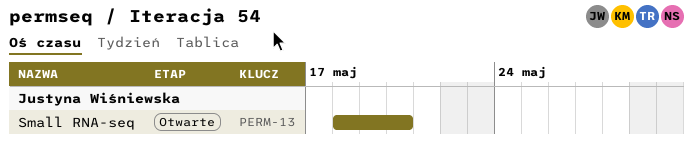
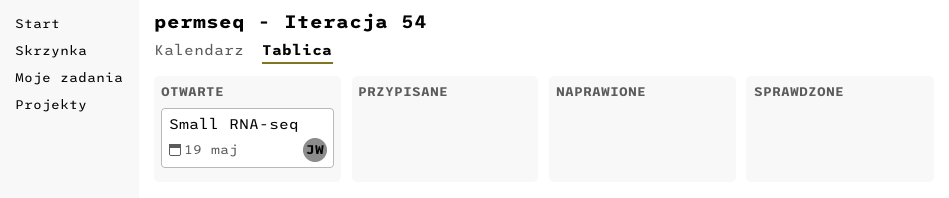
Small RNA-seq, due: May 20 -> May 19

